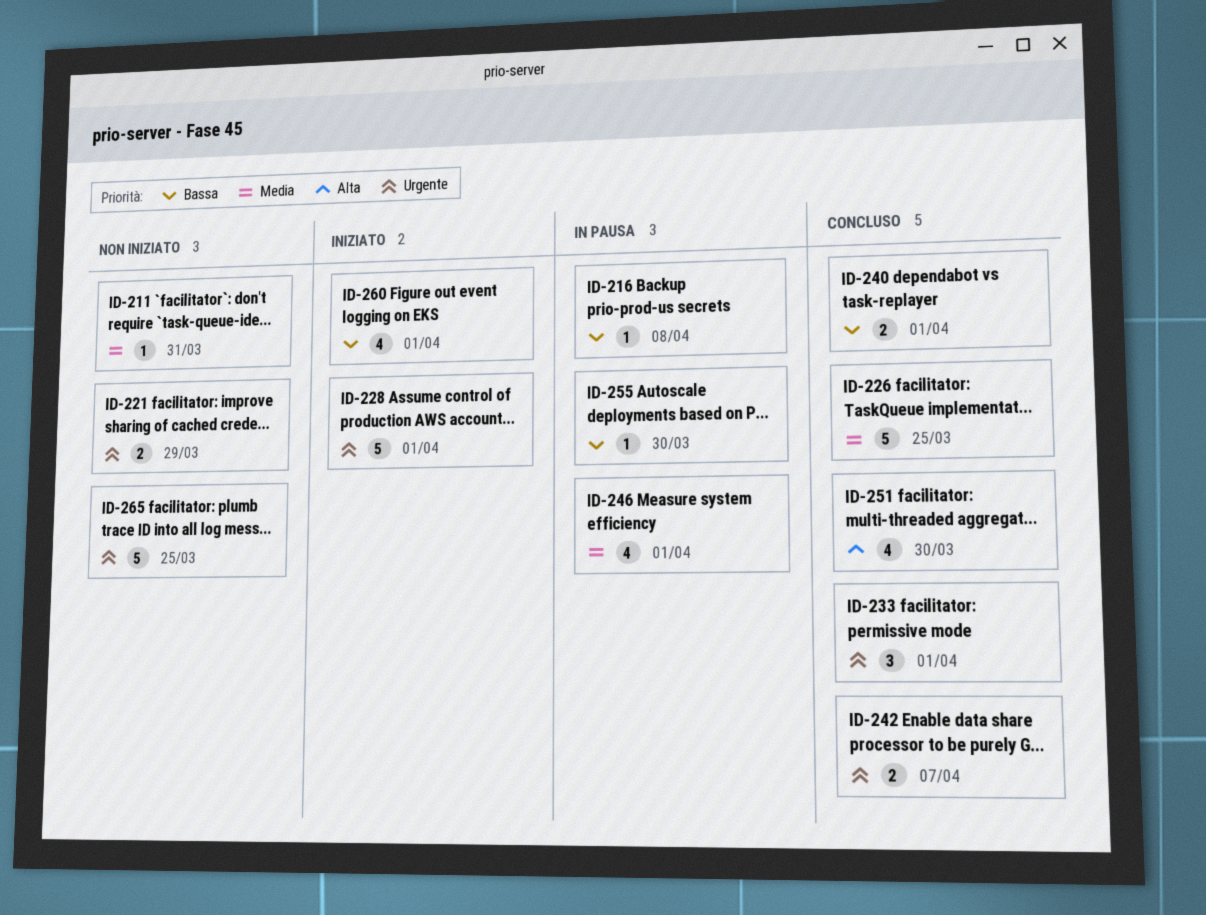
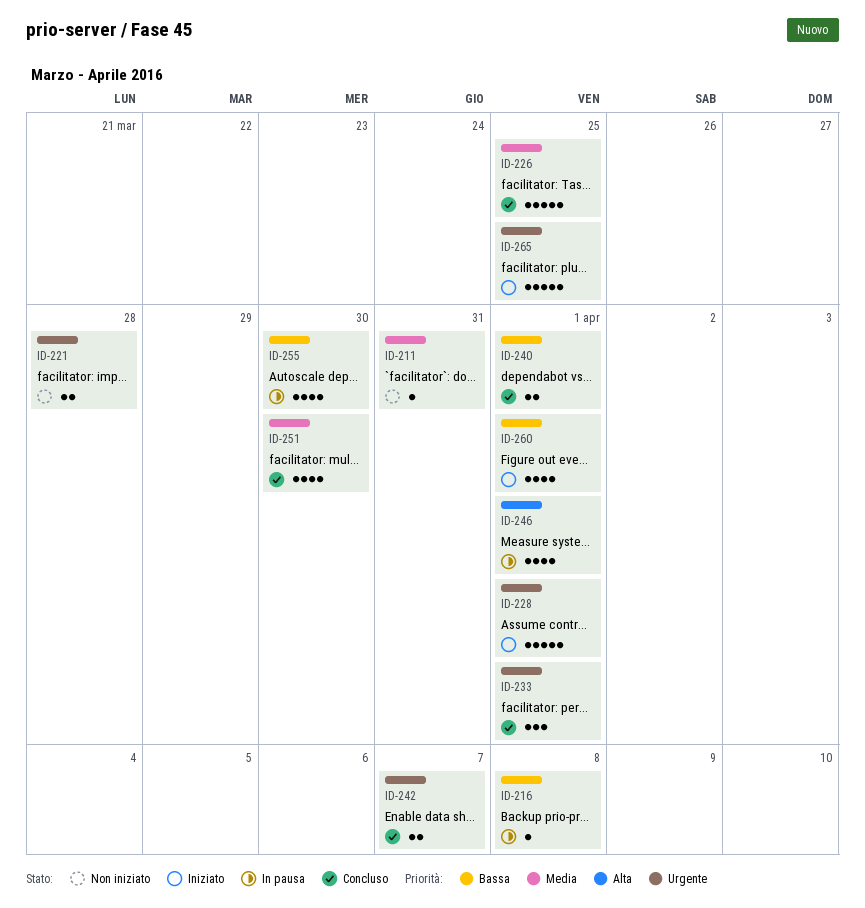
ID-221, due: Mar 29 -> Mar 28
ID-246, priority: Media -> Alta
ID-251, priority: Alta -> Media
ID-255, estimate: 1 -> 4
ID-265, status: Non iniziato -> Iniziato

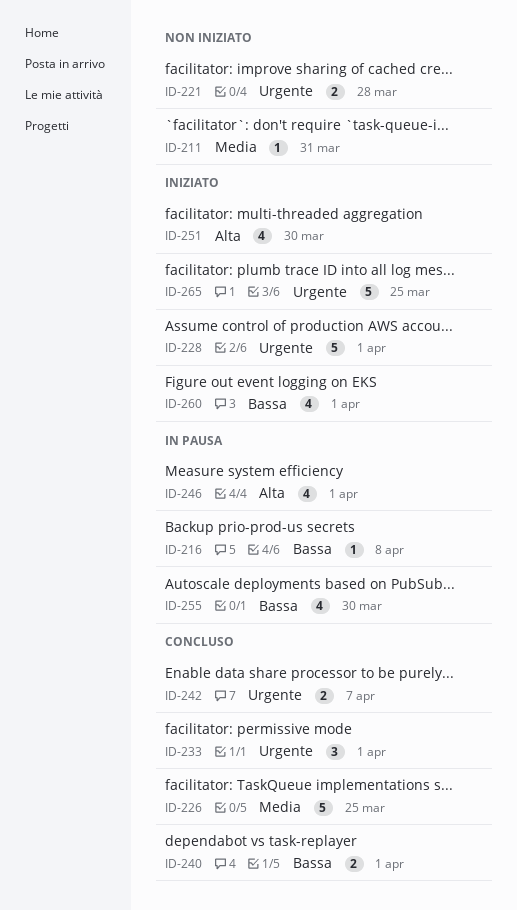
ID-251, status: Concluso -> Iniziato
ID-251, priority: Media -> Alta

